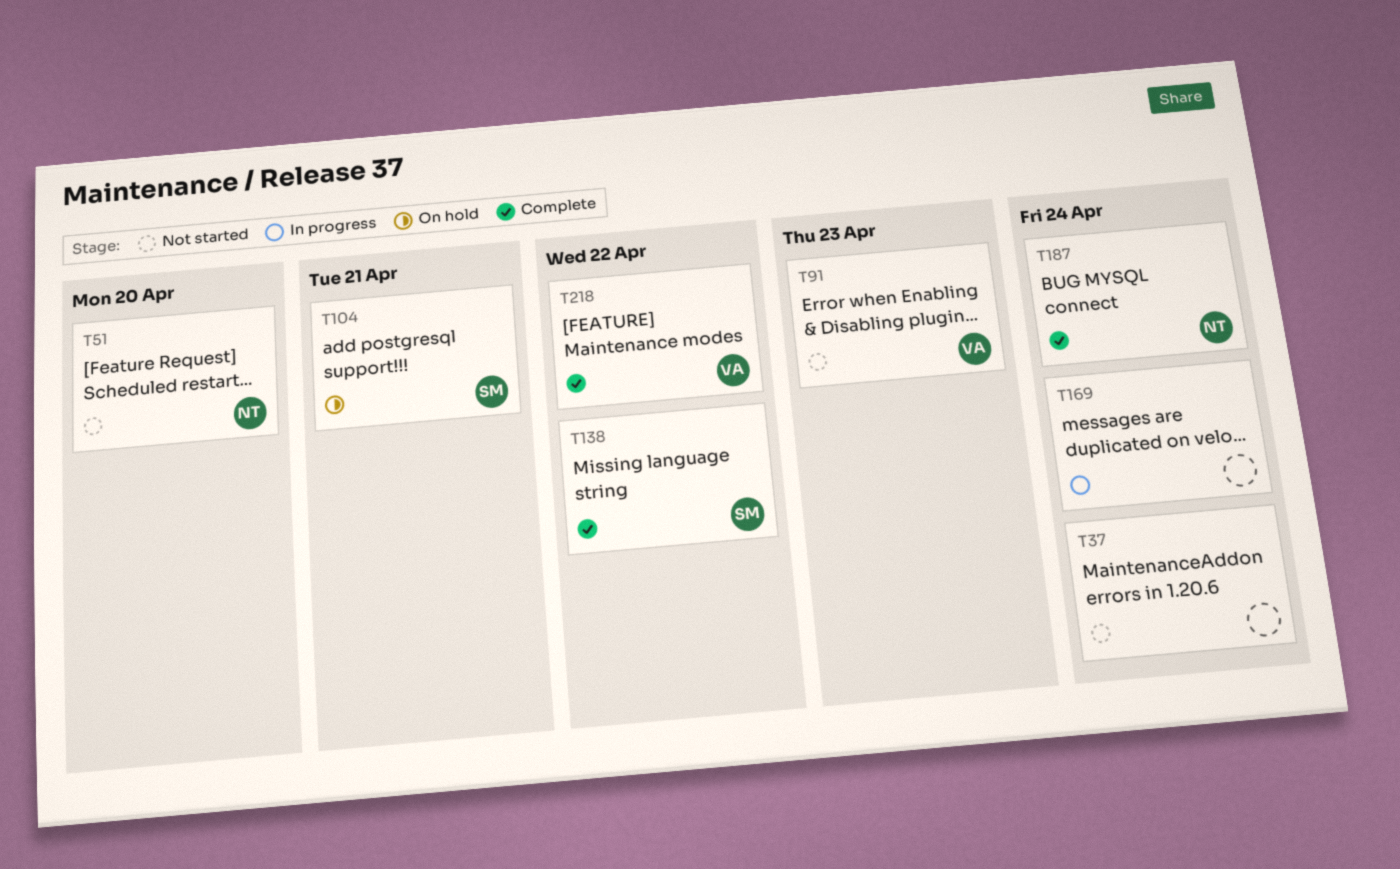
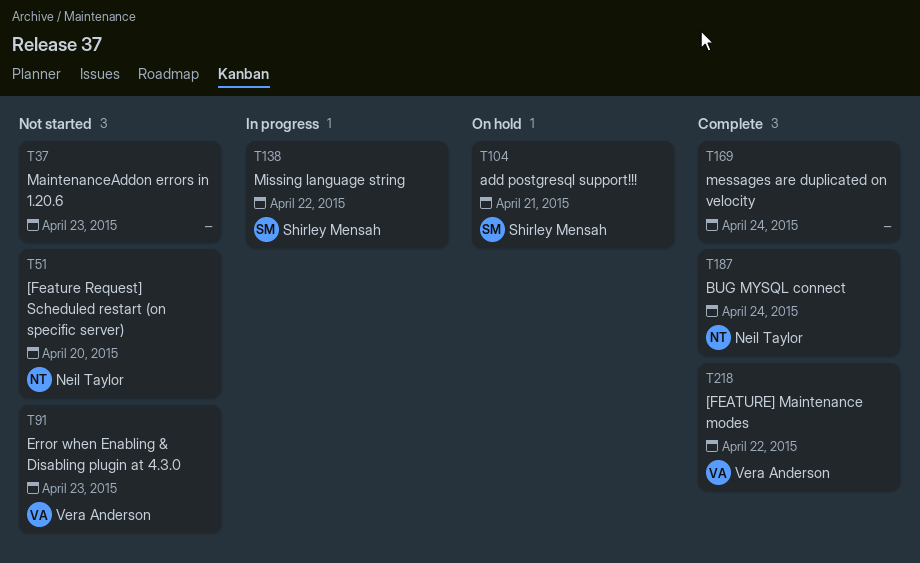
T37, due: Apr 24 -> Apr 23
T138, status: Complete -> In progress
T169, status: In progress -> Complete

